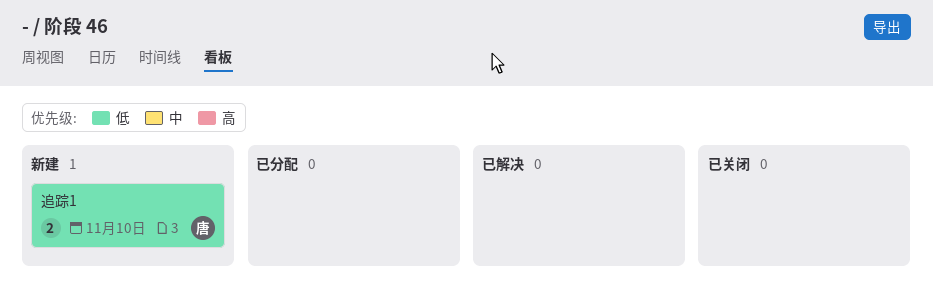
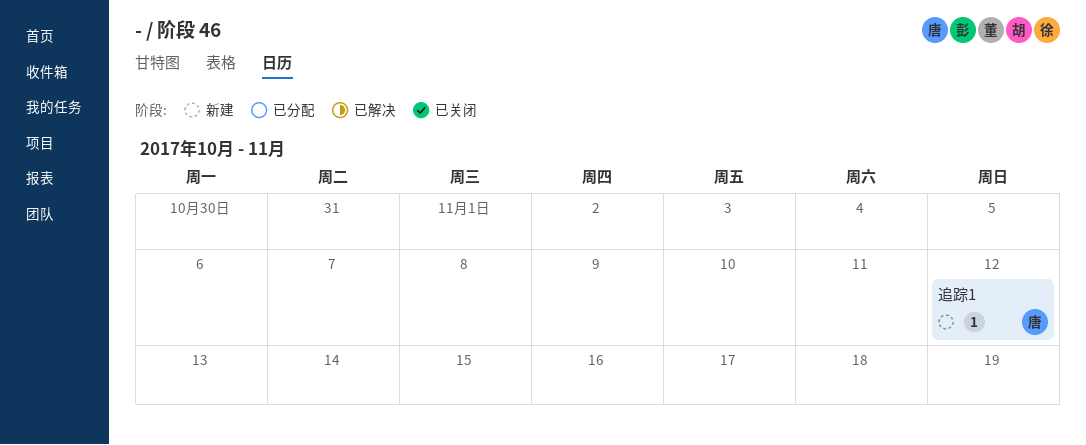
追踪1, estimate: 2 -> 1
追踪1, due: Nov 10 -> Nov 12

